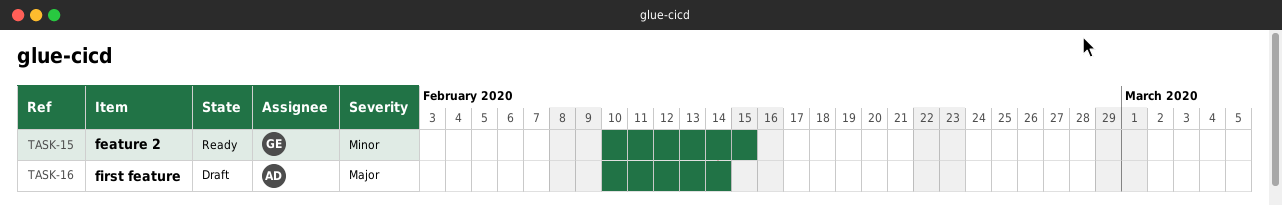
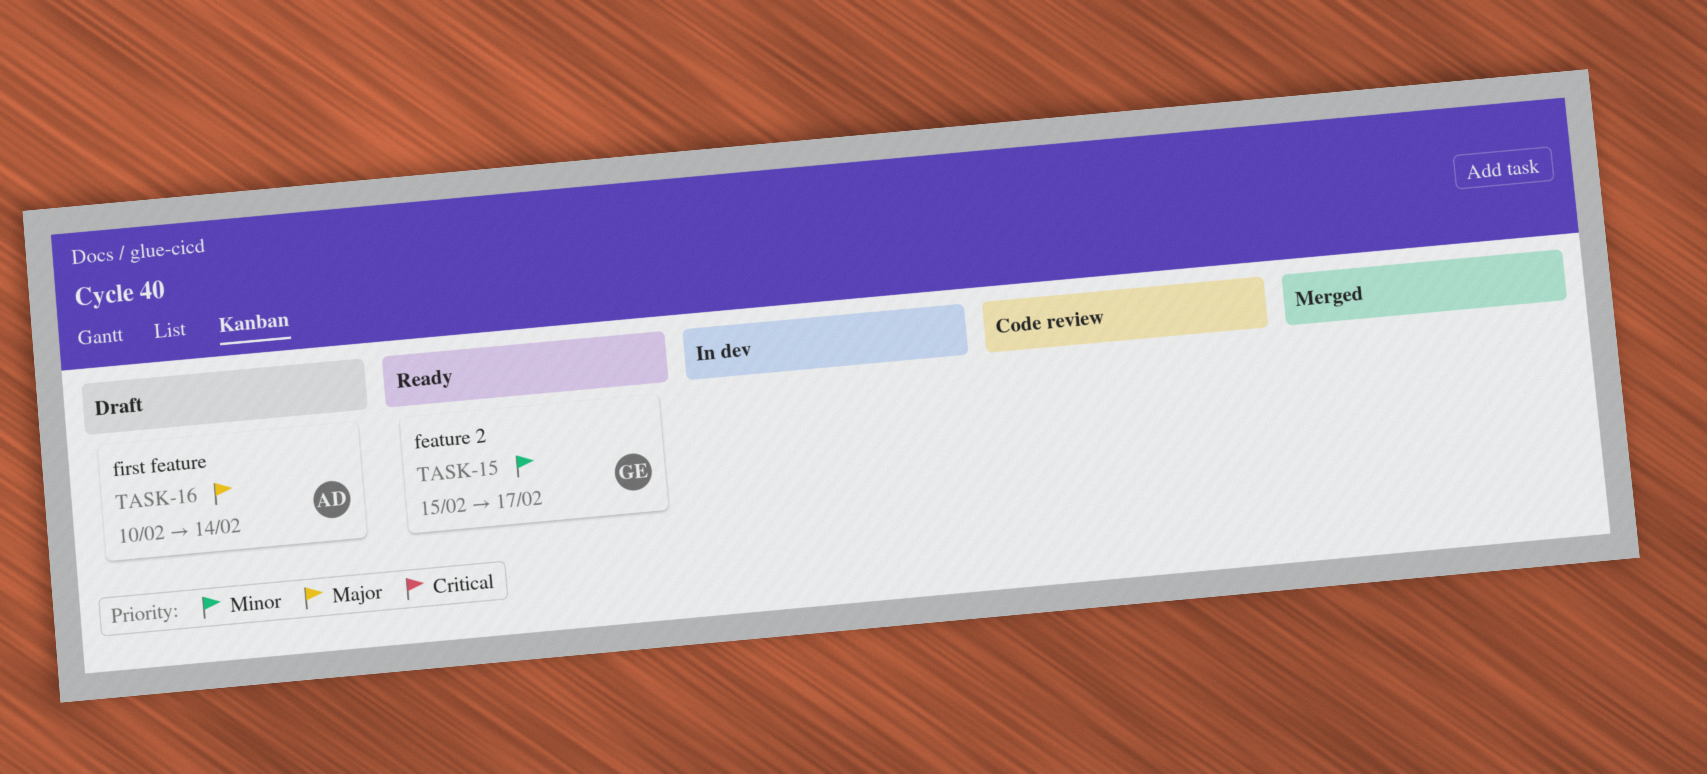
TASK-15, start: Feb 10 -> Feb 15
TASK-15, due: Feb 15 -> Feb 17

